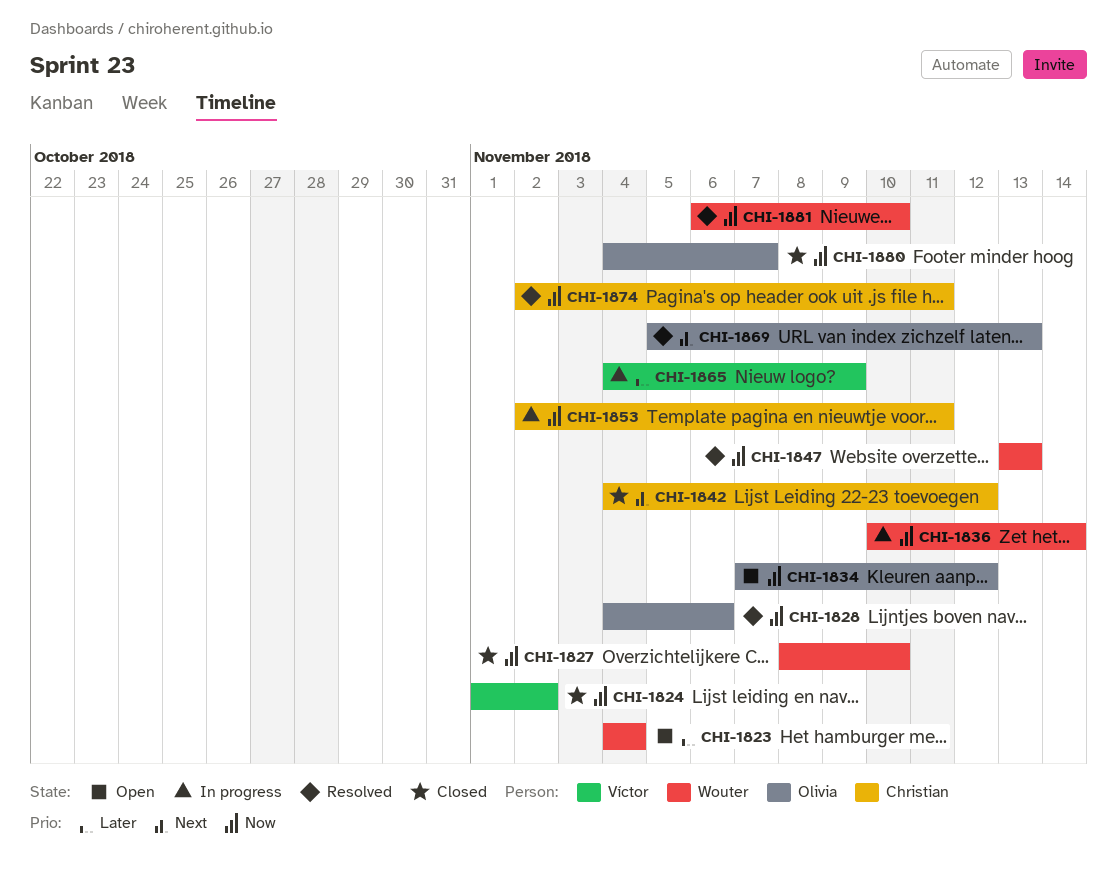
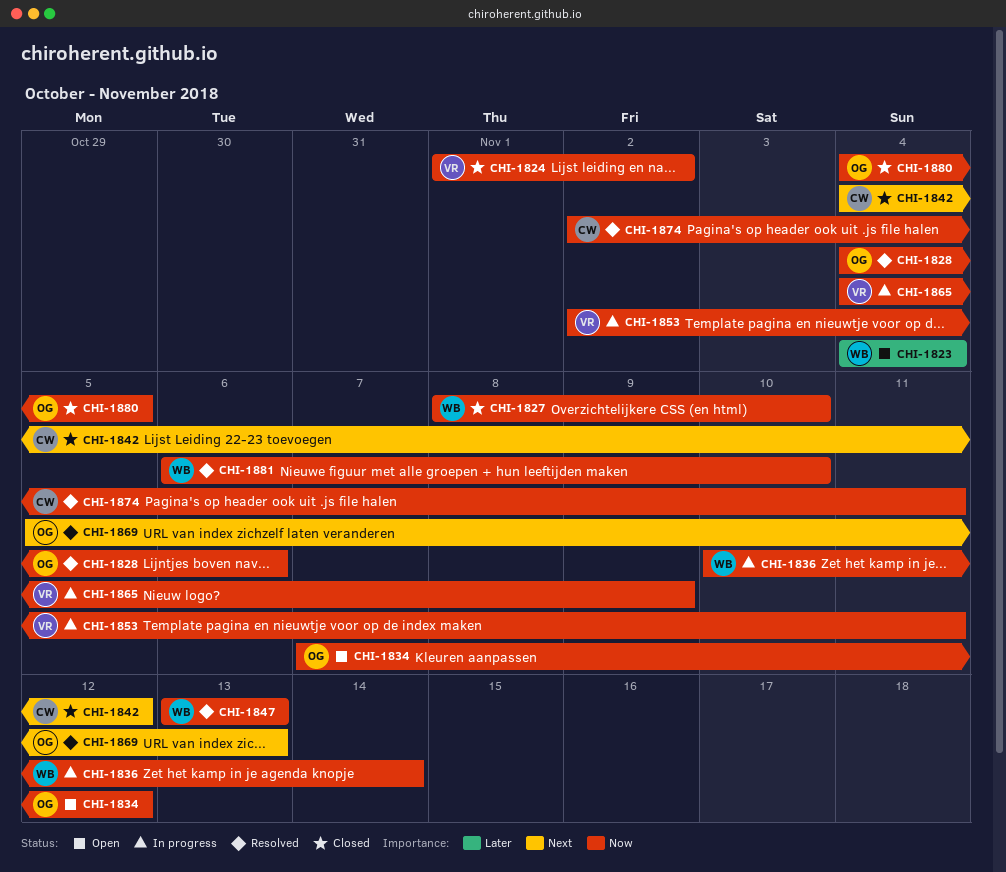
CHI-1853, owner: Christian -> Víctor
CHI-1865, priority: Later -> Now
CHI-1880, due: Nov 7 -> Nov 5

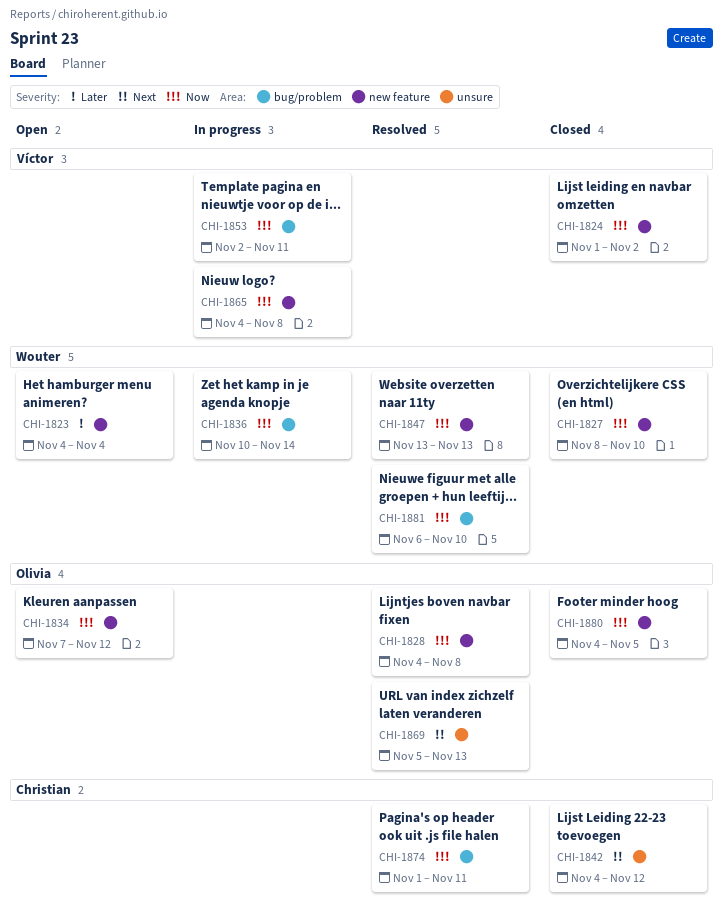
CHI-1828, due: Nov 6 -> Nov 8
CHI-1865, due: Nov 9 -> Nov 8
CHI-1874, start: Nov 2 -> Nov 1

